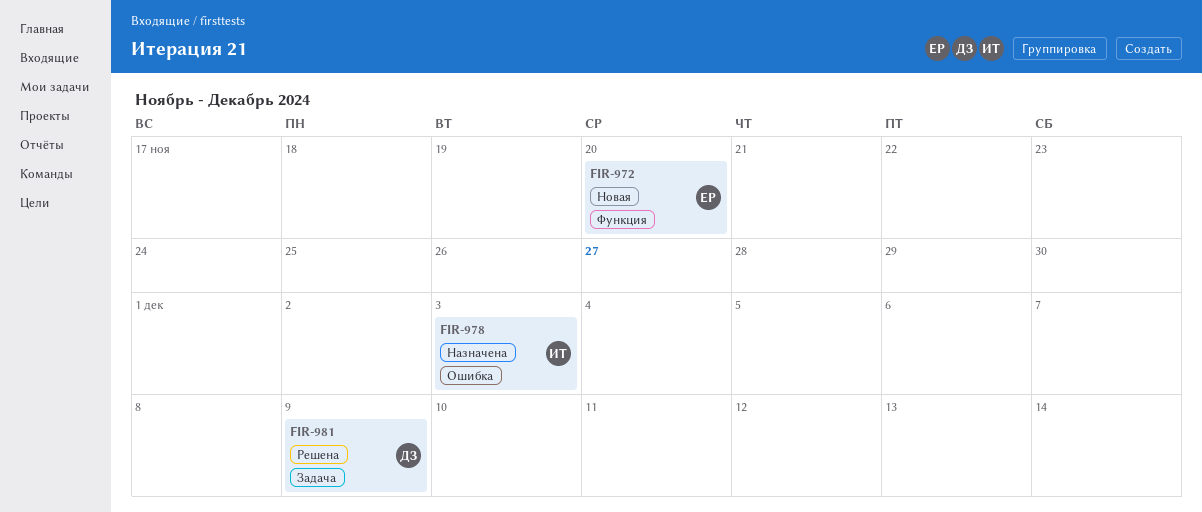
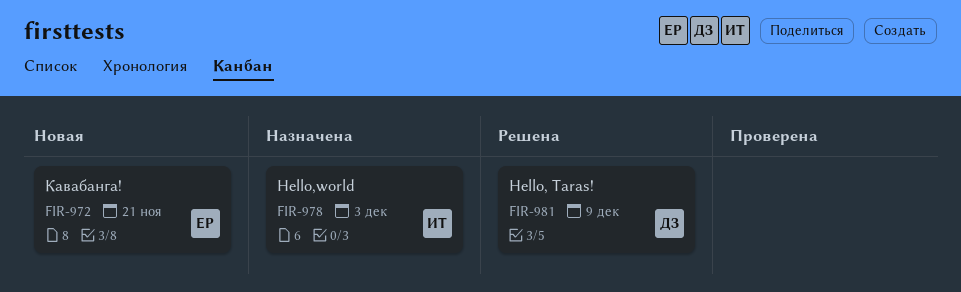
FIR-972, due: Nov 20 -> Nov 21

